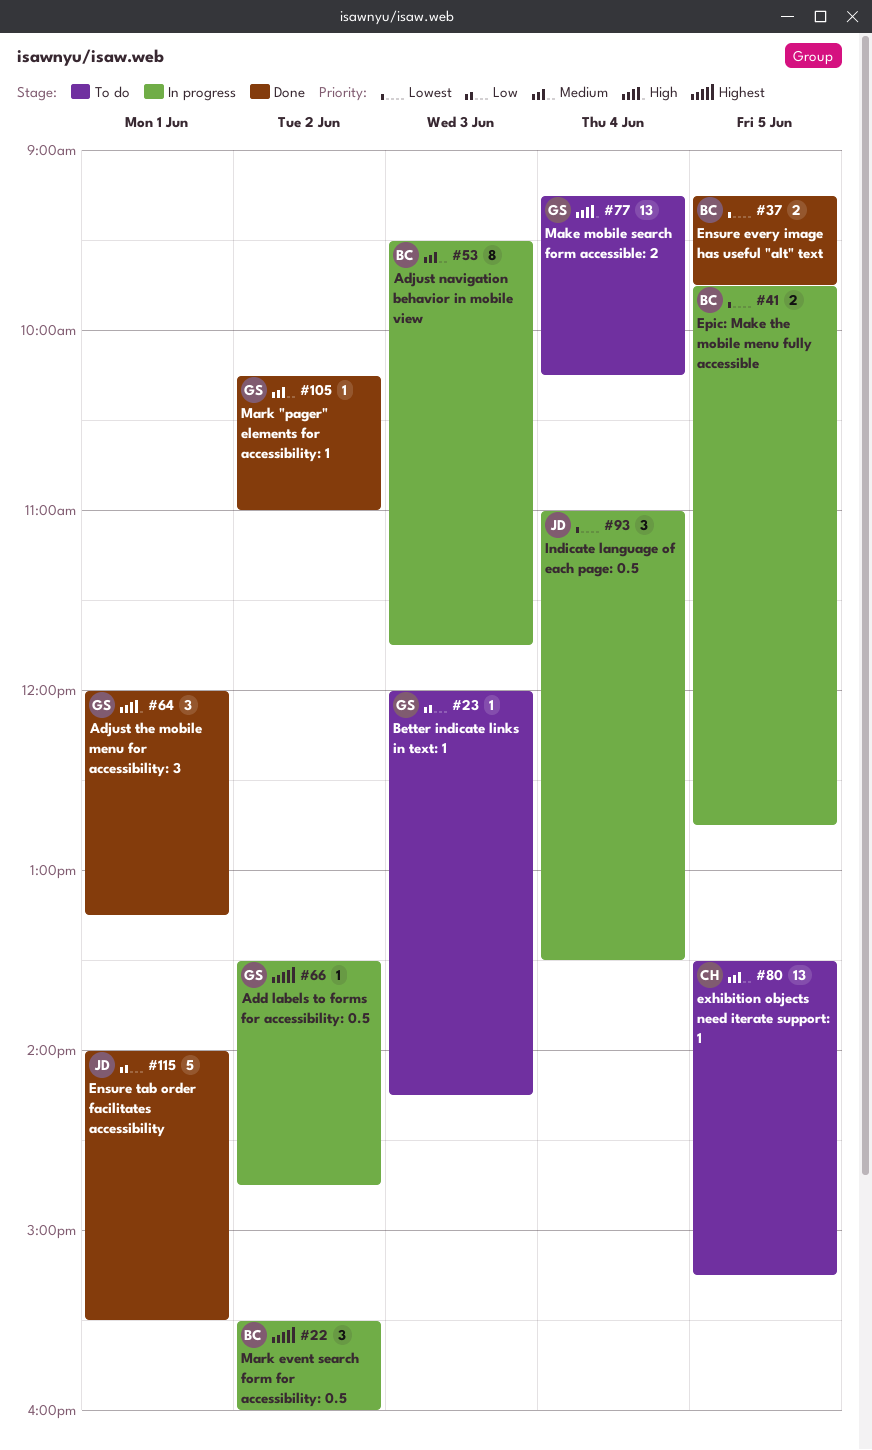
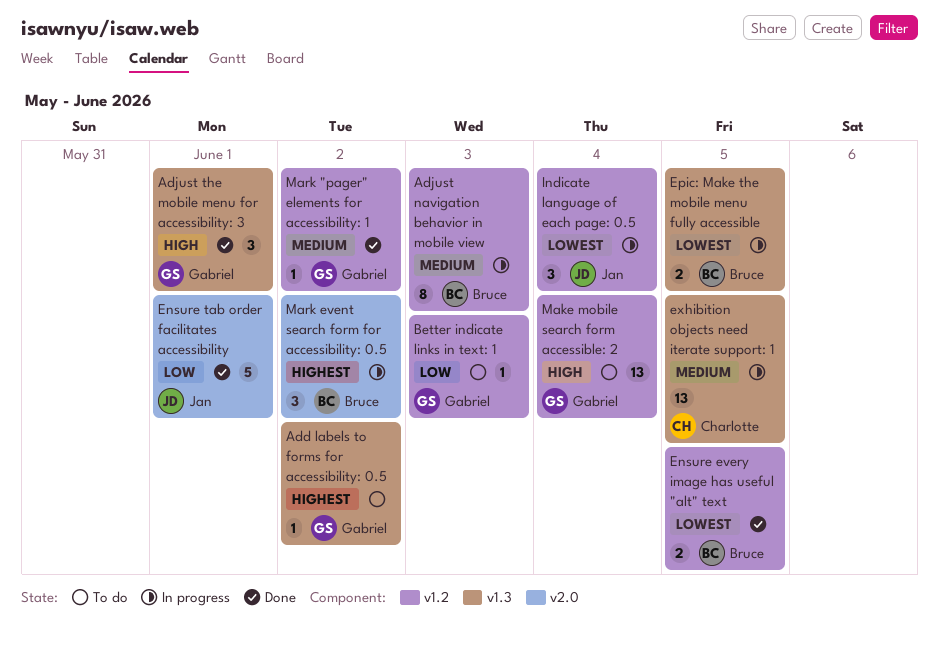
Add labels to forms for accessibility: 0.5, status: In progress -> To do
exhibition objects need iterate support: 1, status: To do -> In progress

